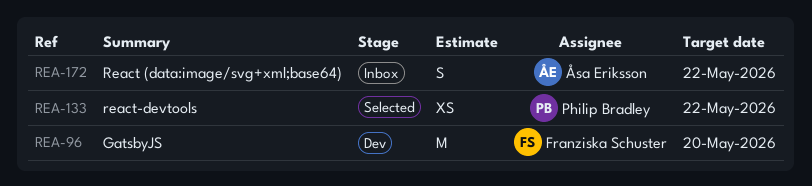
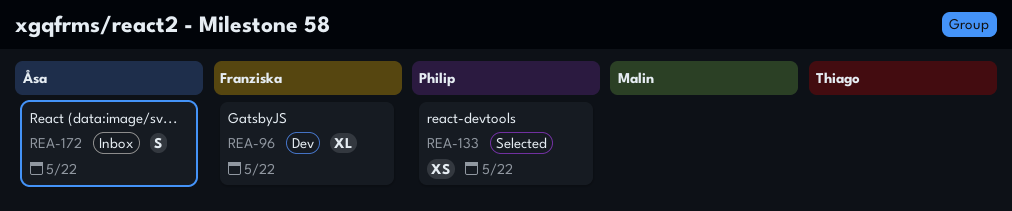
REA-96, estimate: M -> XL
REA-96, due: May 20 -> May 22

